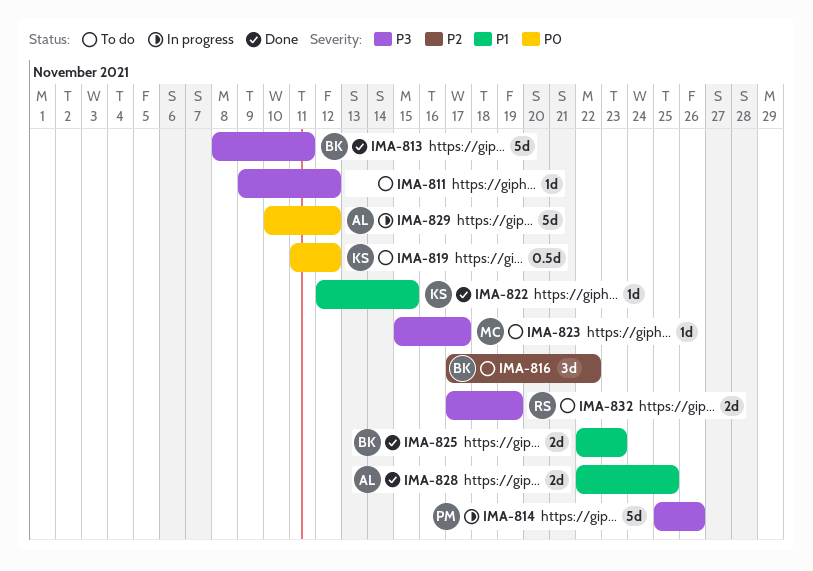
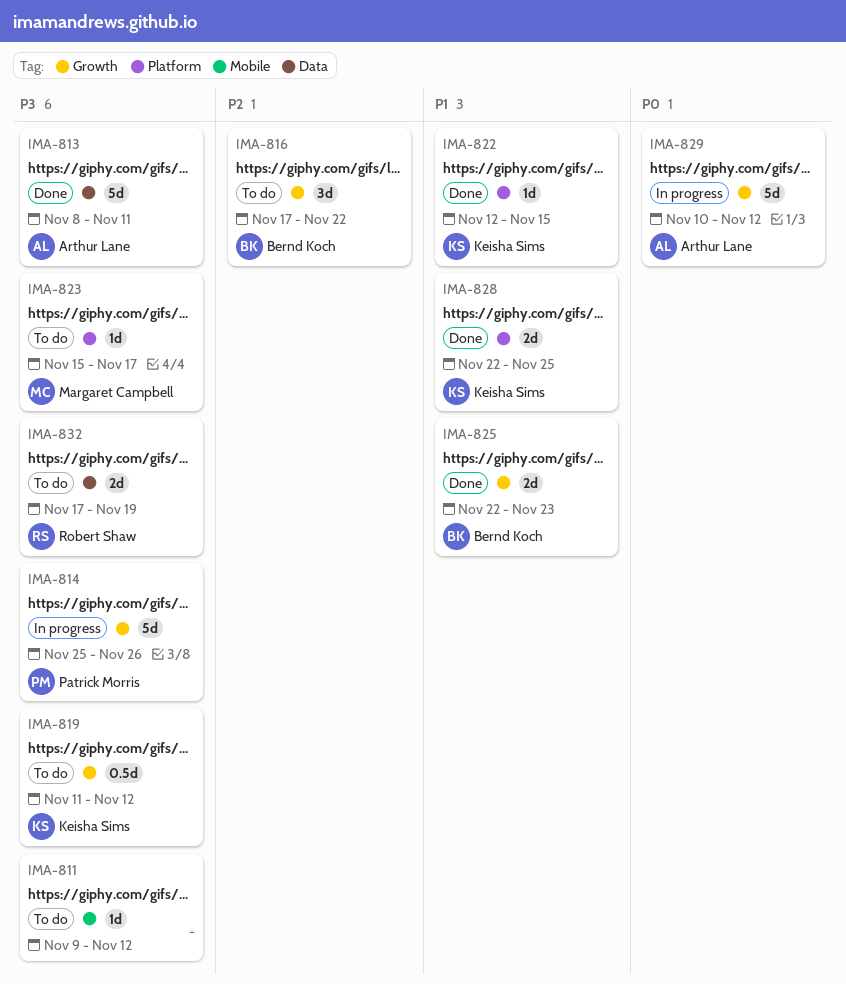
IMA-813, owner: Bernd Koch -> Arthur Lane
IMA-819, priority: P0 -> P3
IMA-828, owner: Arthur Lane -> Keisha Sims

